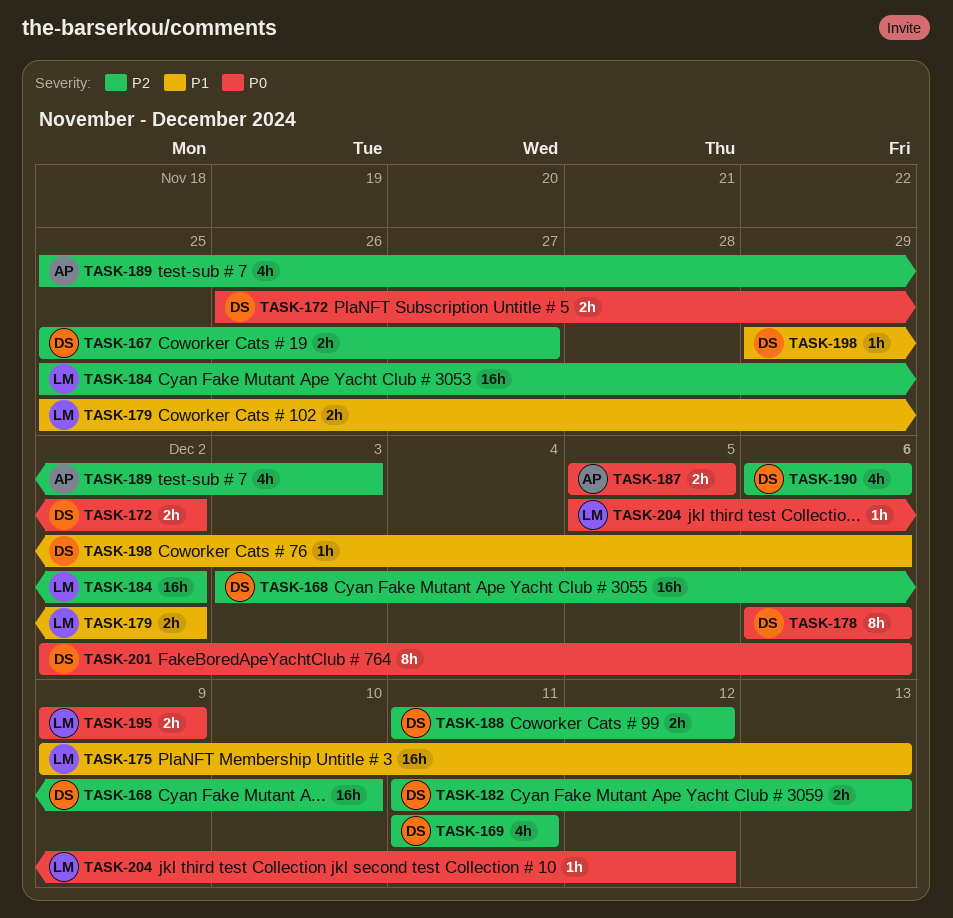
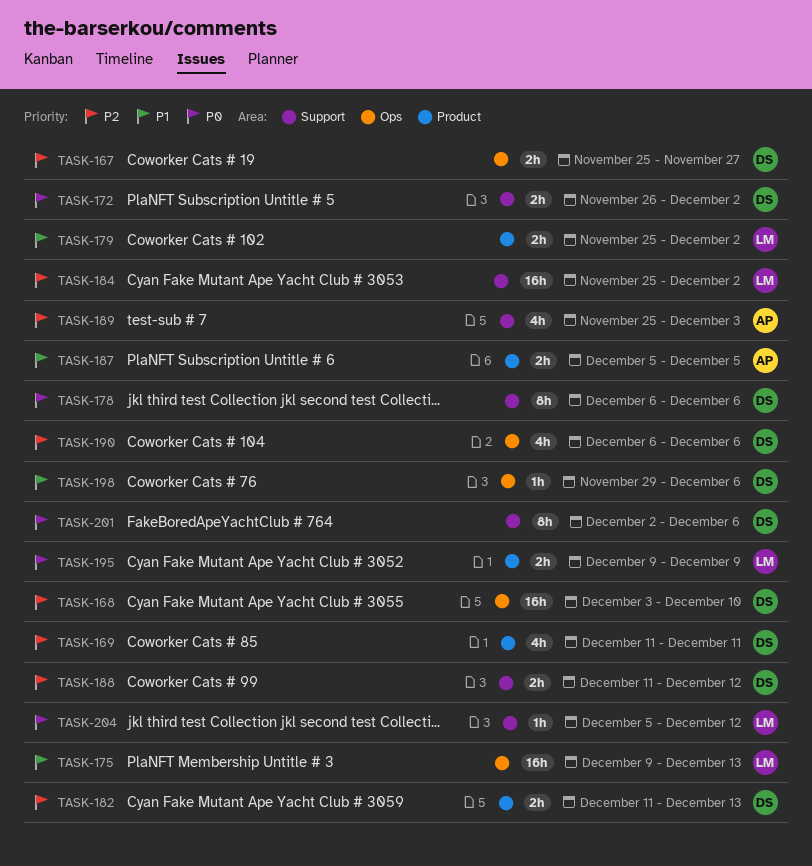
TASK-187, priority: P0 -> P1

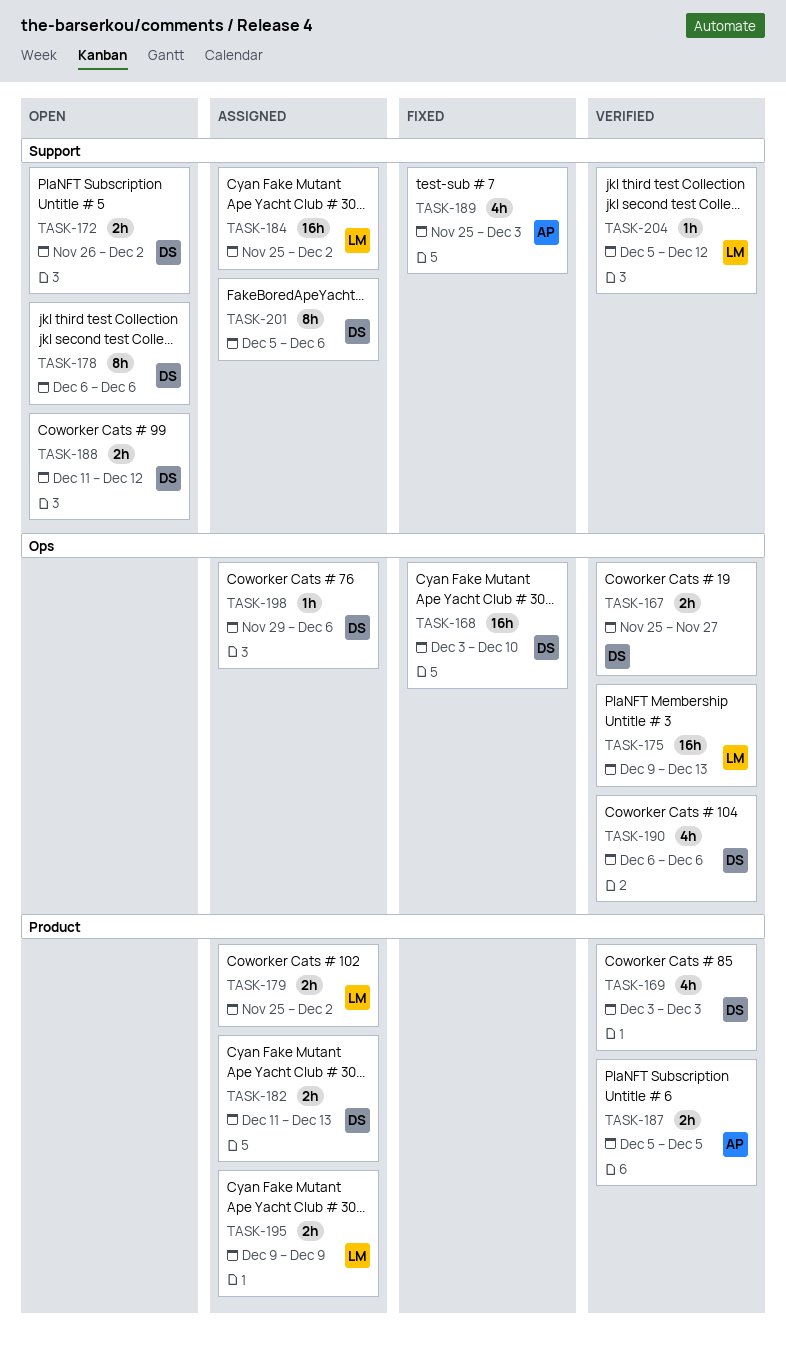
TASK-169, start: Dec 11 -> Dec 3
TASK-169, due: Dec 11 -> Dec 3
TASK-201, start: Dec 2 -> Dec 5

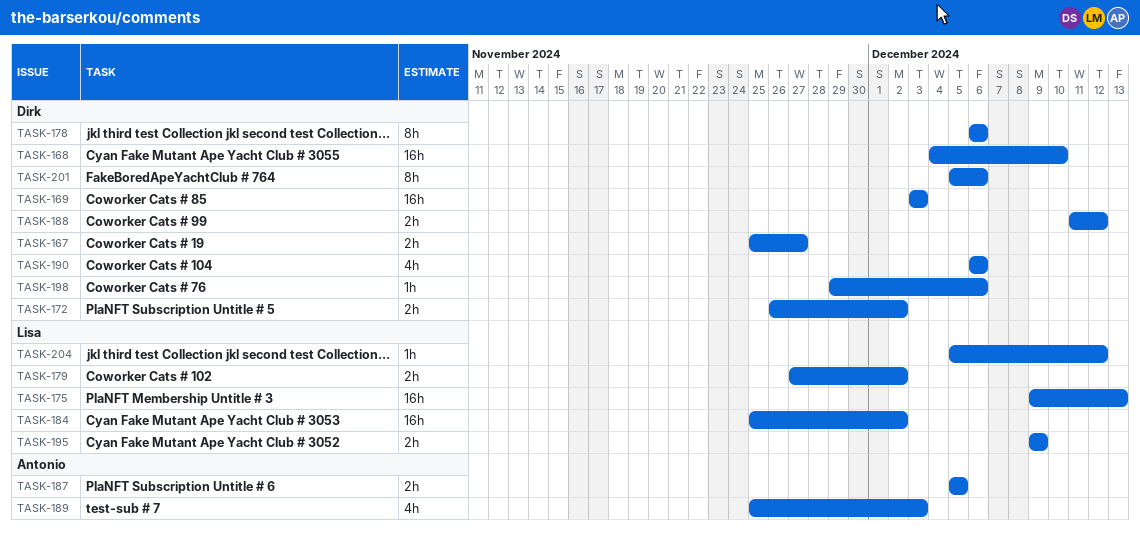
TASK-168, start: Dec 3 -> Dec 4
TASK-169, estimate: 4h -> 16h
TASK-179, start: Nov 25 -> Nov 27
TASK-182: present -> none

